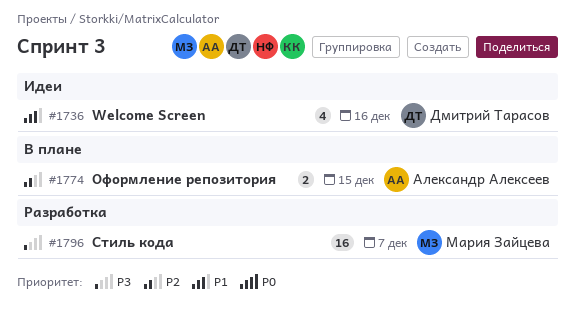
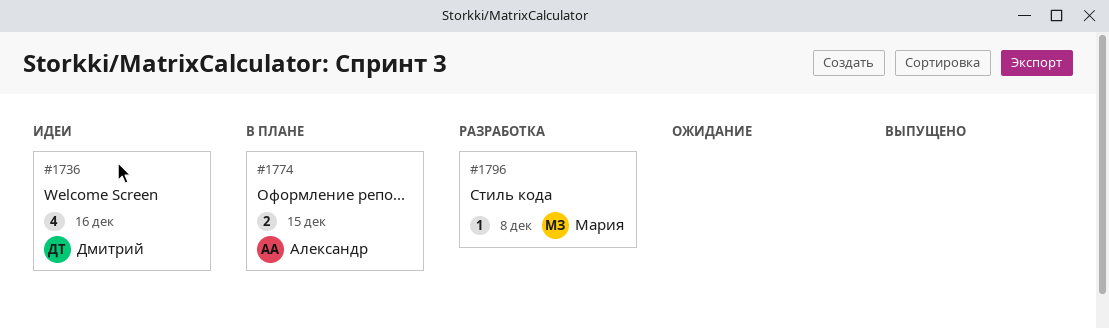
#1796, estimate: 16 -> 1
#1796, due: Dec 7 -> Dec 8

